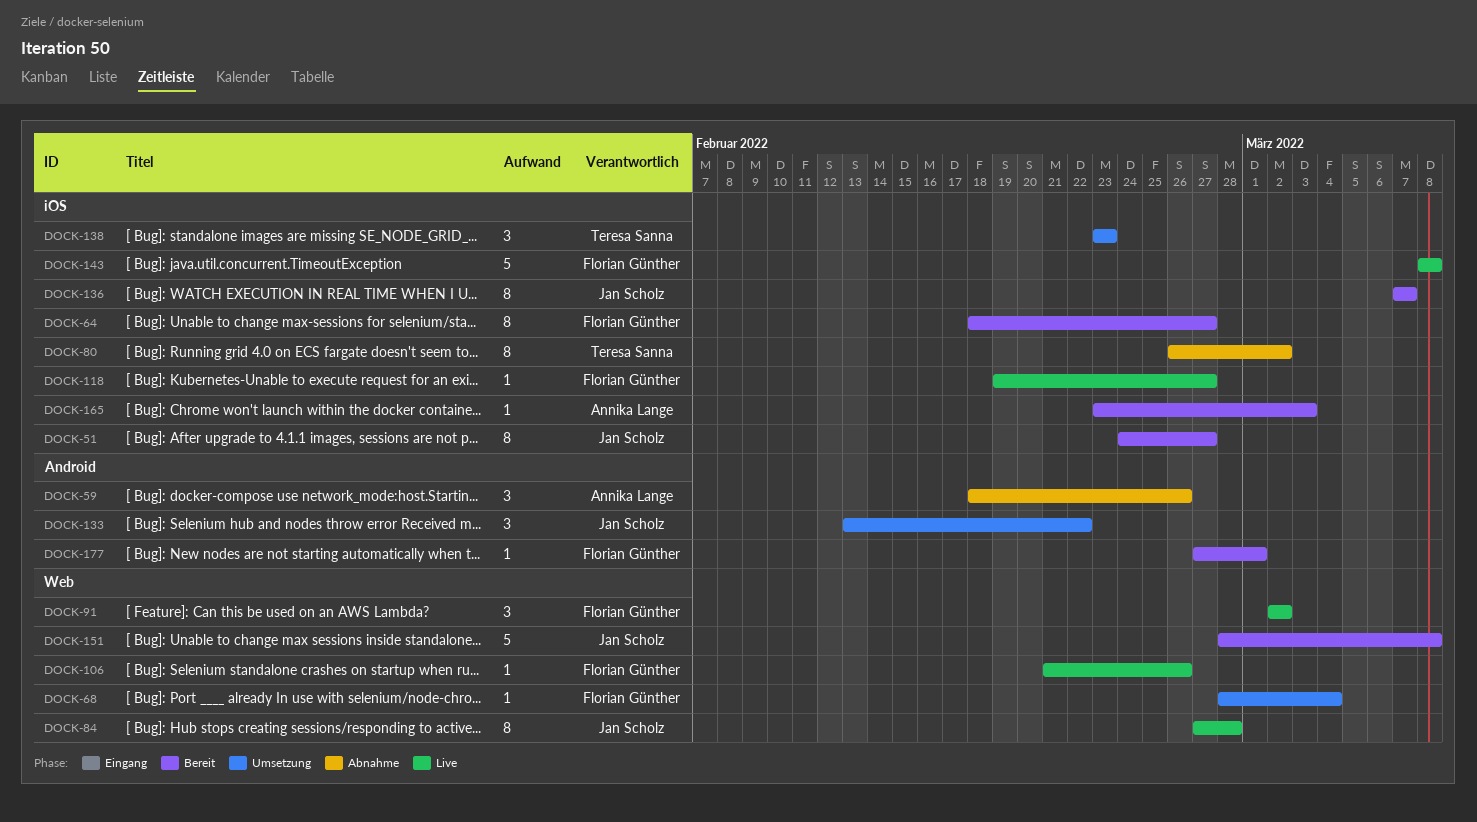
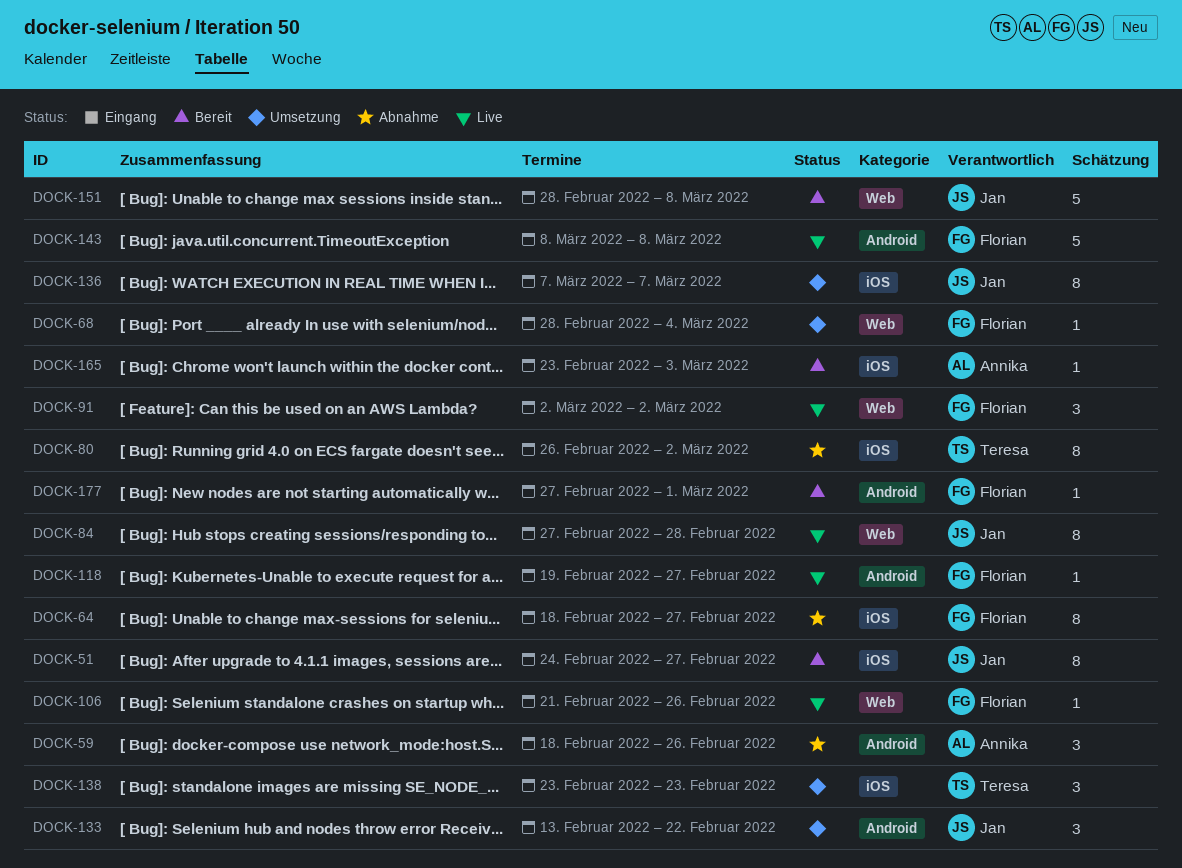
DOCK-64, status: Bereit -> Abnahme
DOCK-118, label: iOS -> Android
DOCK-136, status: Bereit -> Umsetzung
DOCK-143, label: iOS -> Android

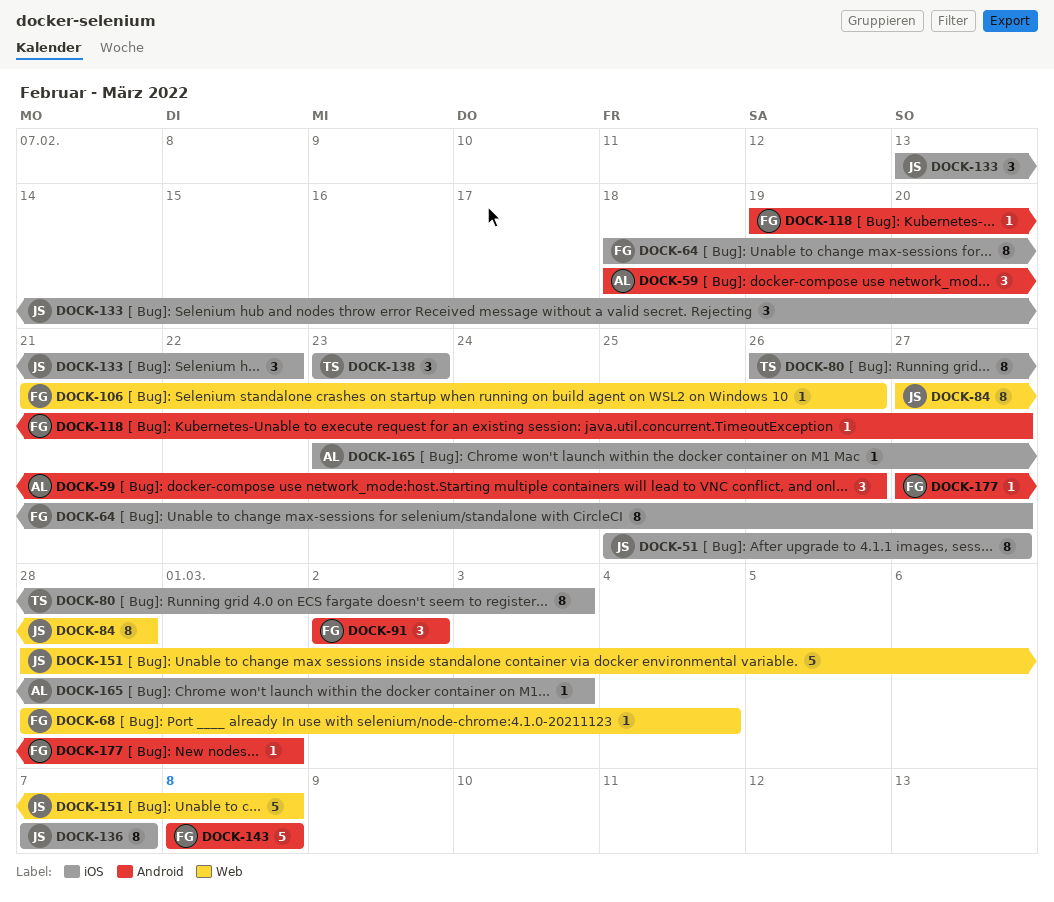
DOCK-51, start: Feb 24 -> Feb 25
DOCK-80, due: Mar 2 -> Mar 3
DOCK-91, label: Web -> Android
DOCK-133, label: Android -> iOS

